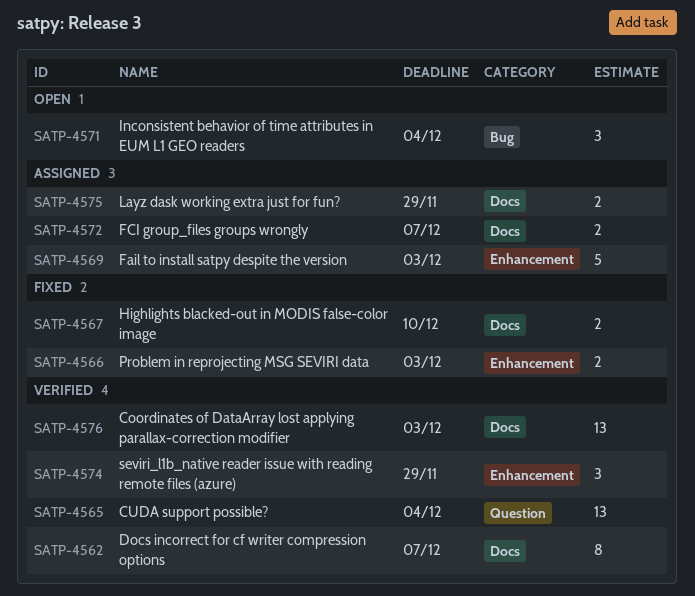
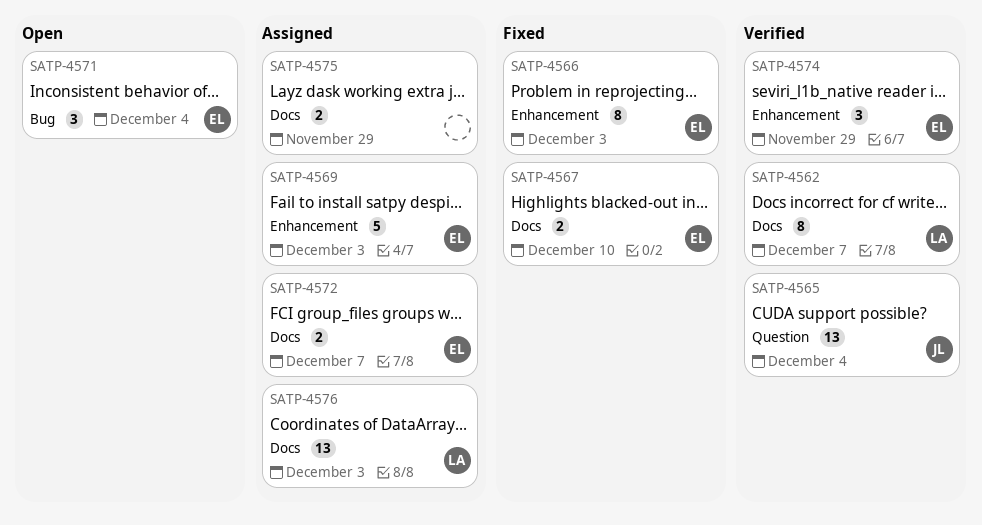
SATP-4566, estimate: 2 -> 8
SATP-4576, status: Verified -> Assigned

